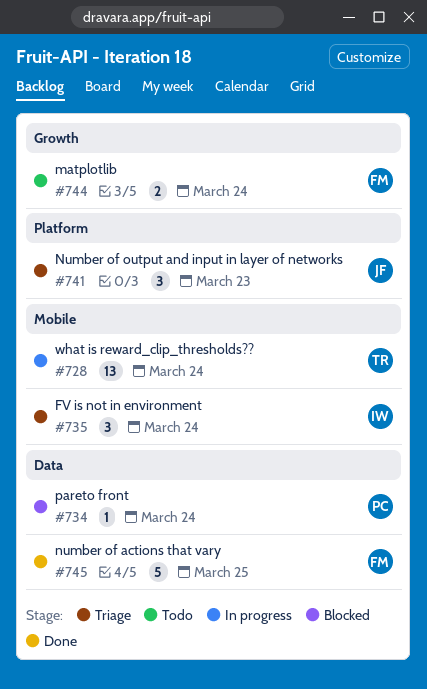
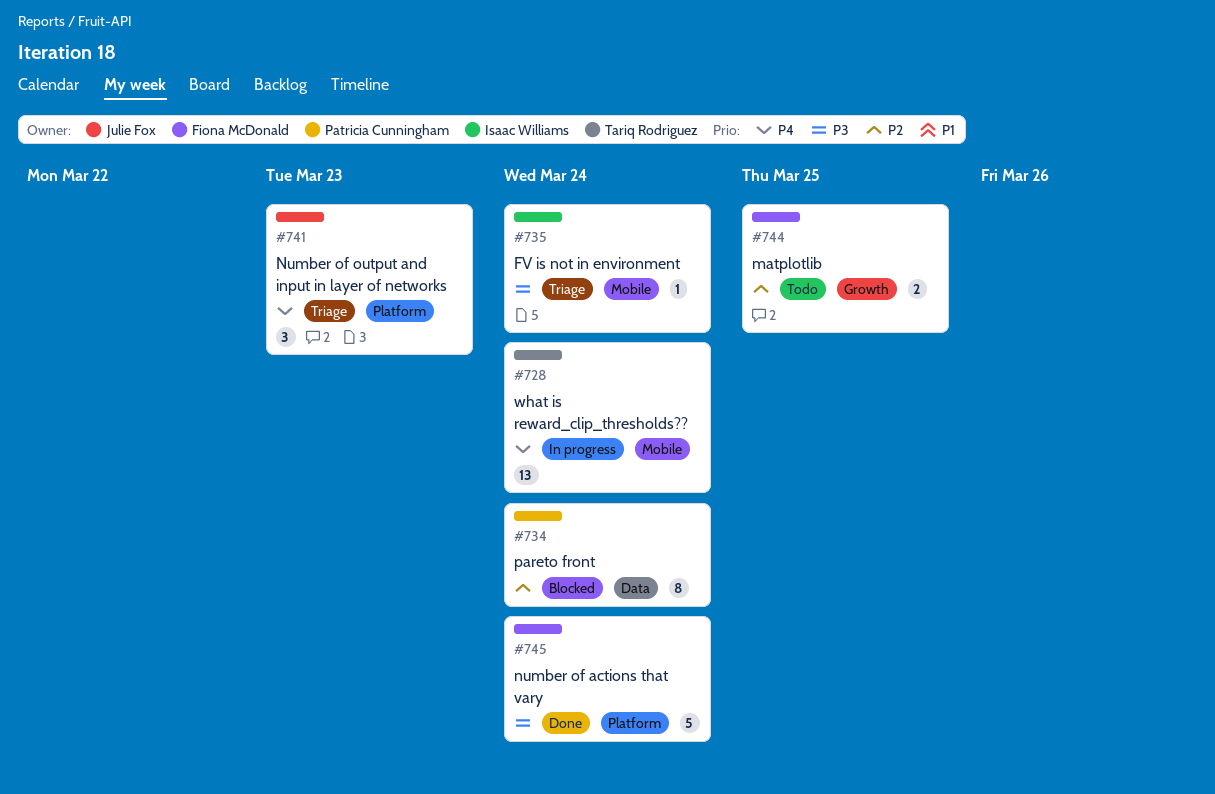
#734, estimate: 1 -> 8
#735, estimate: 3 -> 1
#744, due: Mar 24 -> Mar 25
#745, label: Data -> Platform
#745, due: Mar 25 -> Mar 24

